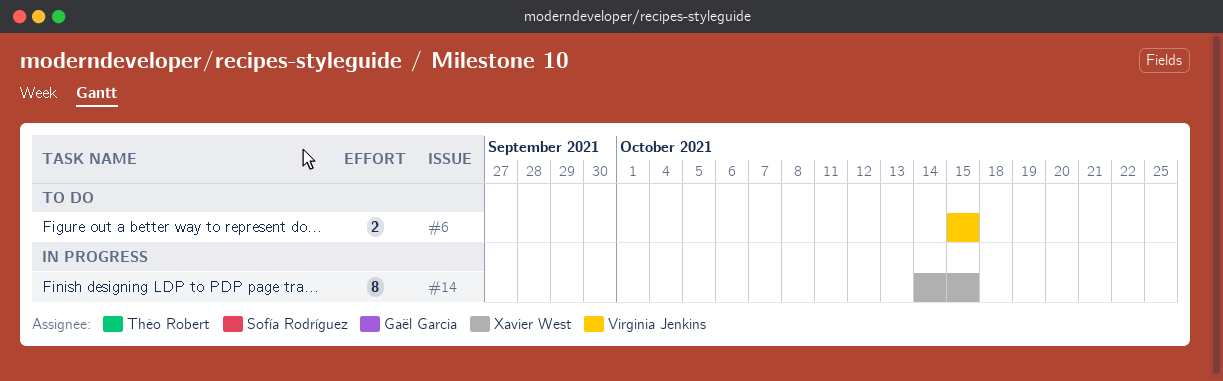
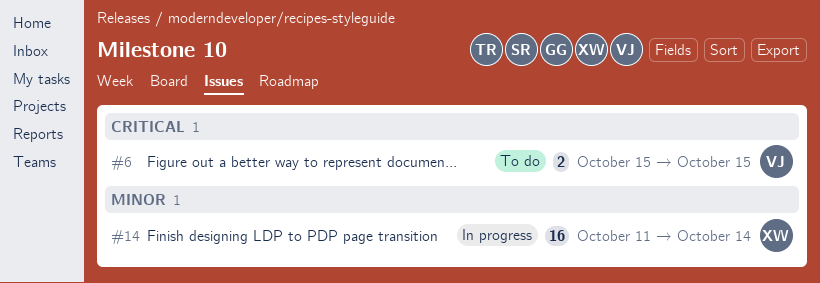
#14, estimate: 8 -> 16
#14, start: Oct 14 -> Oct 11
#14, due: Oct 15 -> Oct 14

